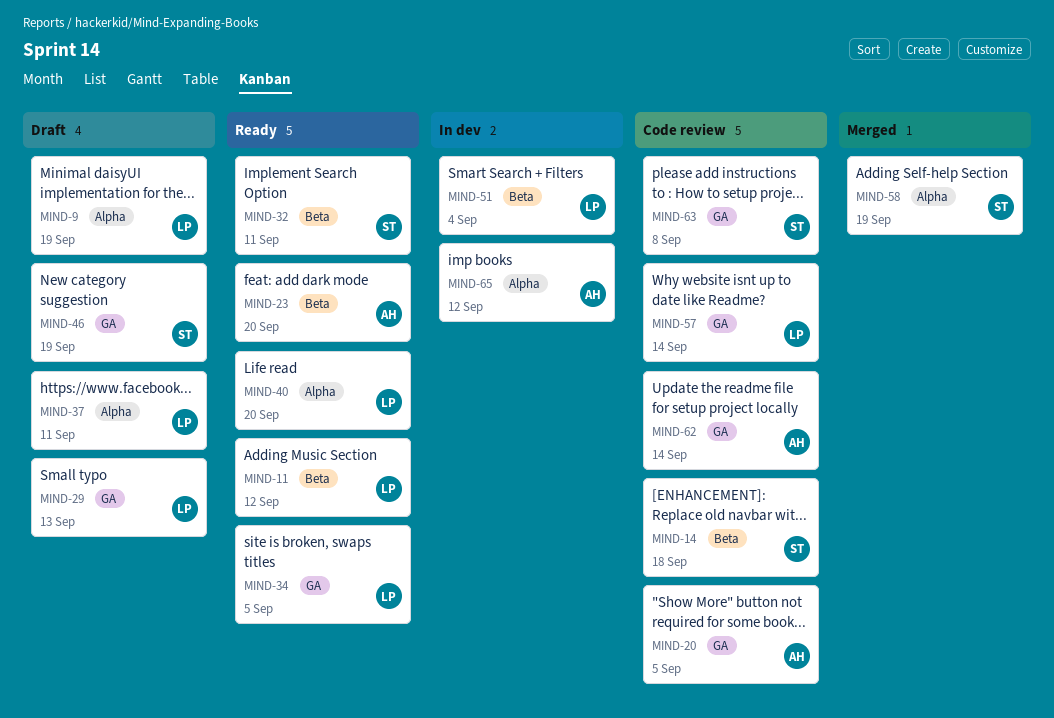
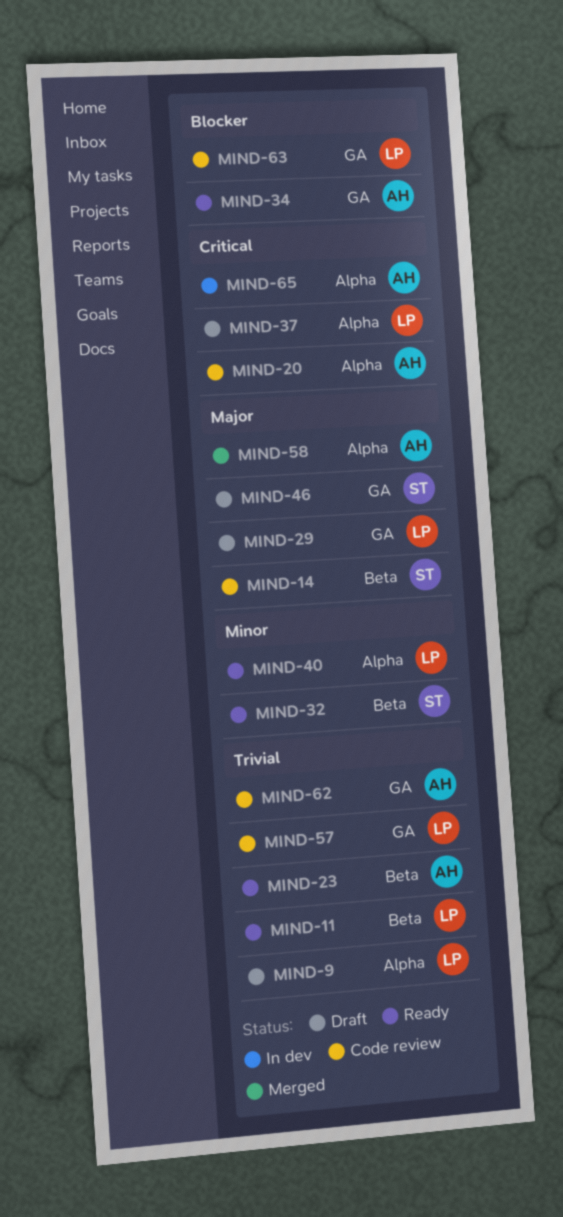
MIND-20, label: GA -> Alpha
MIND-34, owner: LP -> AH
MIND-51: present -> none
MIND-58, owner: ST -> AH
MIND-63, owner: ST -> LP

